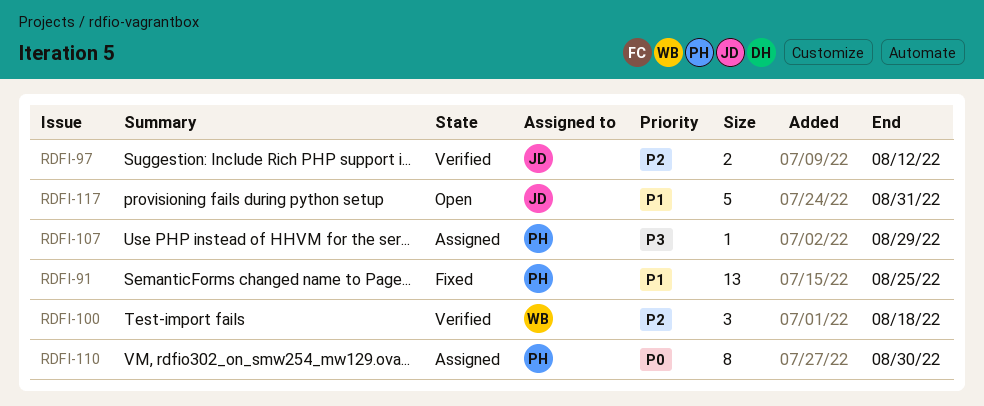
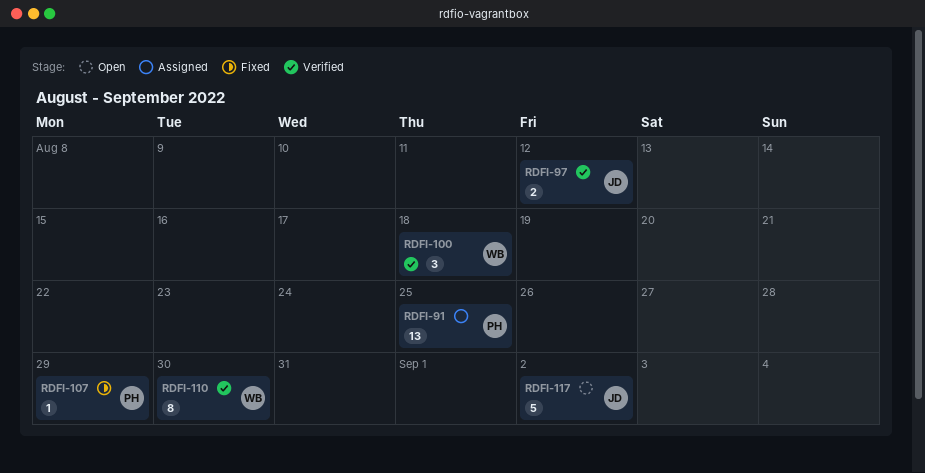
RDFI-91, status: Fixed -> Assigned
RDFI-107, status: Assigned -> Fixed
RDFI-110, status: Assigned -> Verified
RDFI-110, owner: PH -> WB
RDFI-117, due: Aug 31 -> Sep 2

